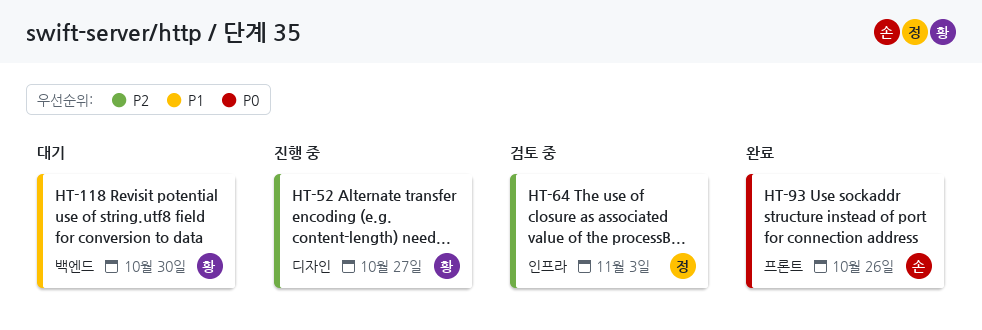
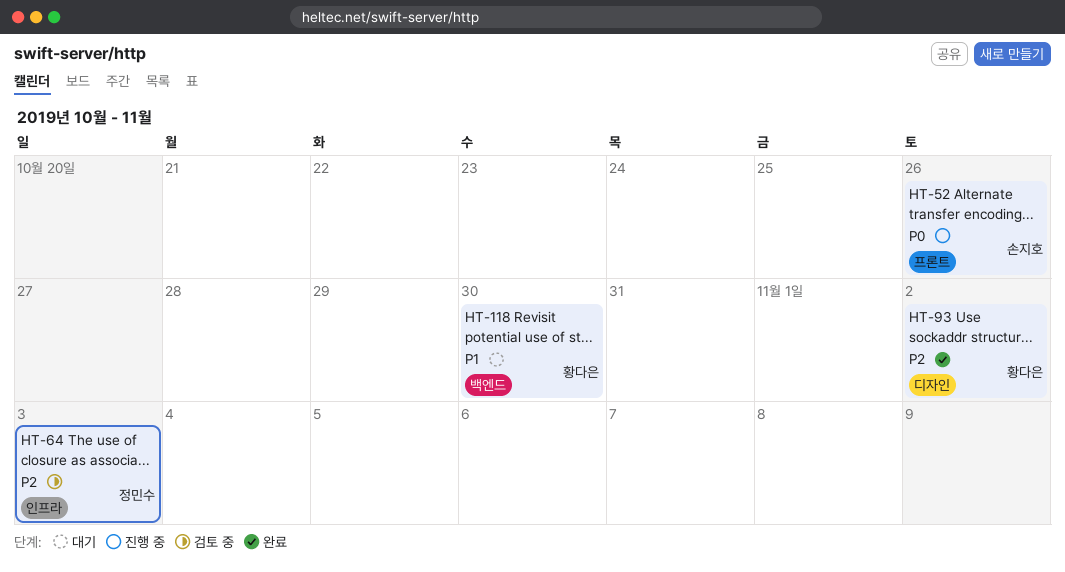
HT-52, owner: 황다은 -> 손지호
HT-52, priority: P2 -> P0
HT-52, label: 디자인 -> 프론트
HT-52, due: Oct 27 -> Oct 26
HT-93, owner: 손지호 -> 황다은
HT-93, priority: P0 -> P2
HT-93, label: 프론트 -> 디자인
HT-93, due: Oct 26 -> Nov 2

